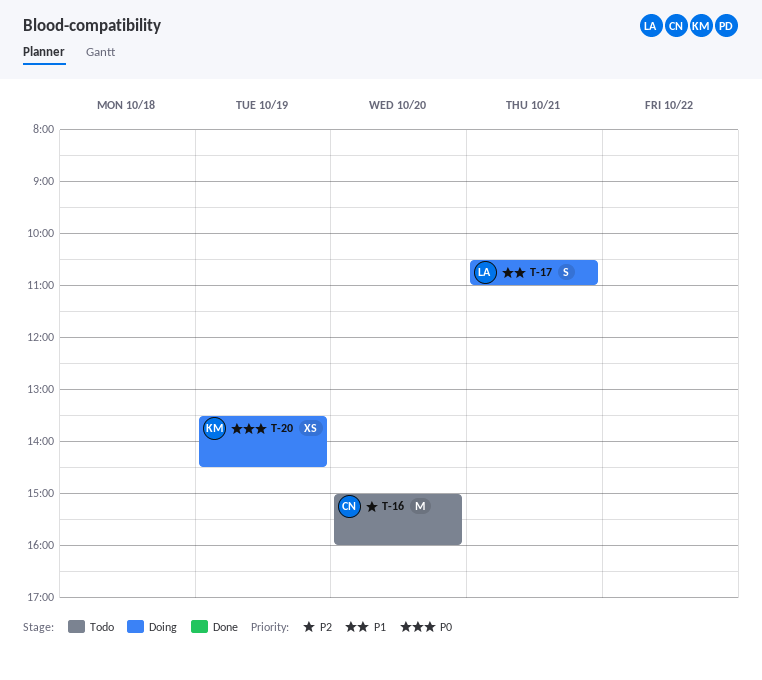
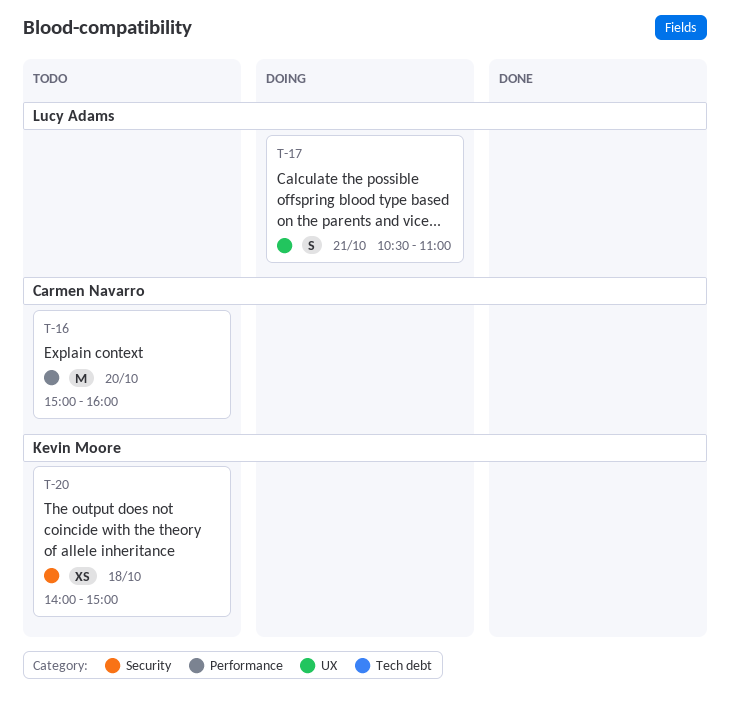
T-20, status: Doing -> Todo
T-20, day: Oct 19 -> Oct 18
T-20, begins: 13:30 -> 14:00
T-20, ends: 14:30 -> 15:00

